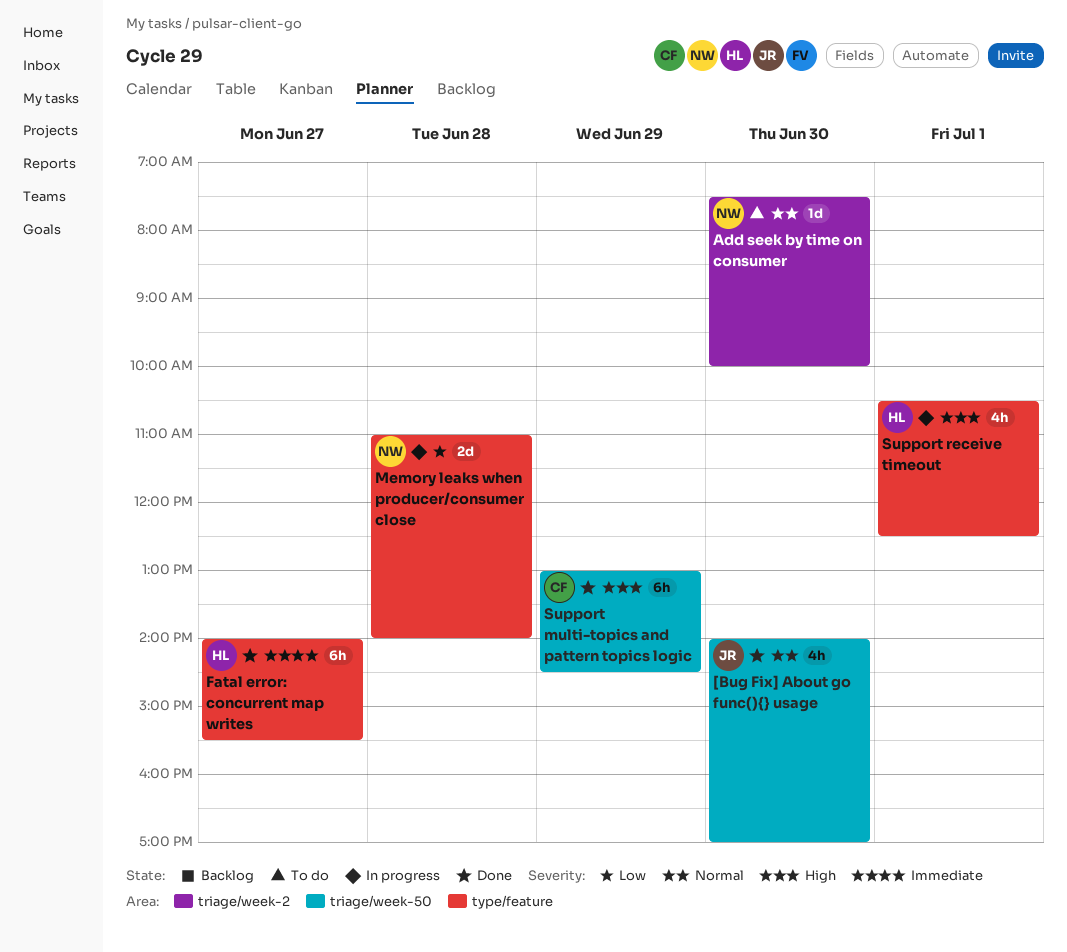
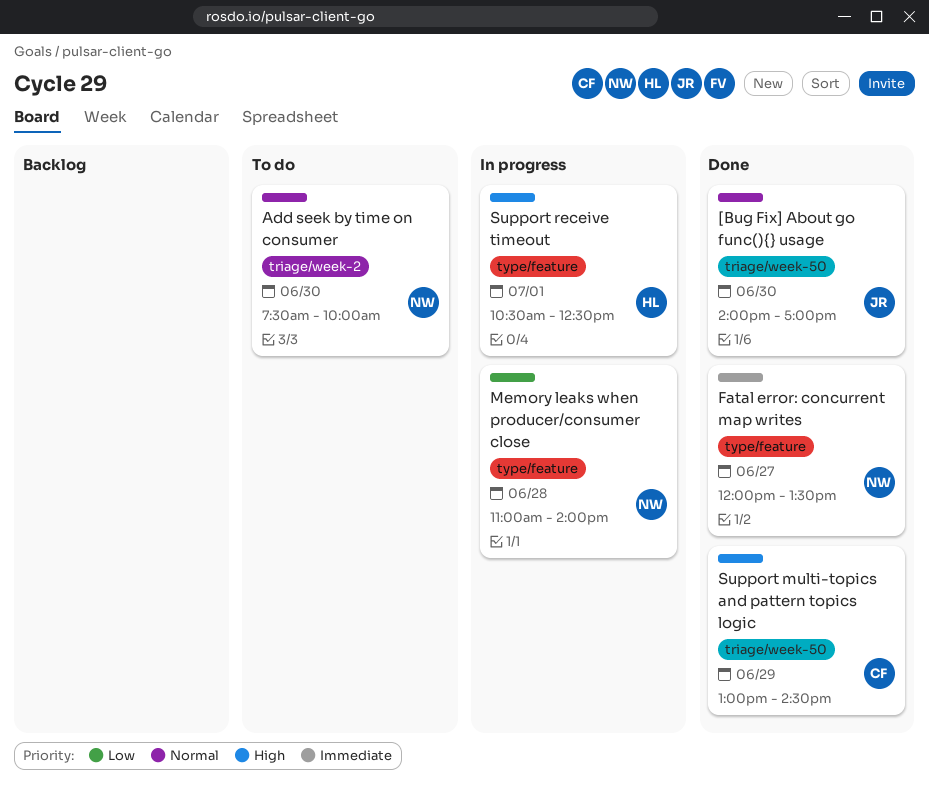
Fatal error: concurrent map writes, owner: HL -> NW
Fatal error: concurrent map writes, begins: 14:00 -> 12:00
Fatal error: concurrent map writes, ends: 15:30 -> 13:30

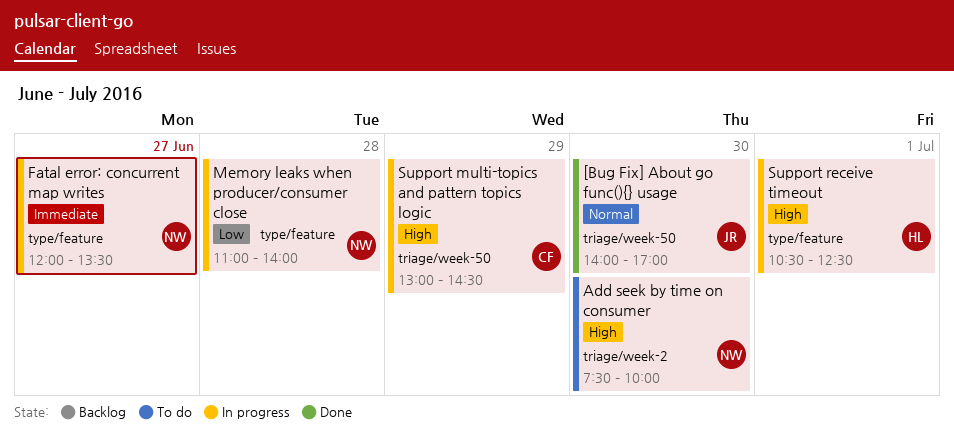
Add seek by time on consumer, priority: Normal -> High
Fatal error: concurrent map writes, status: Done -> In progress
Support multi-topics and pattern topics logic, status: Done -> In progress

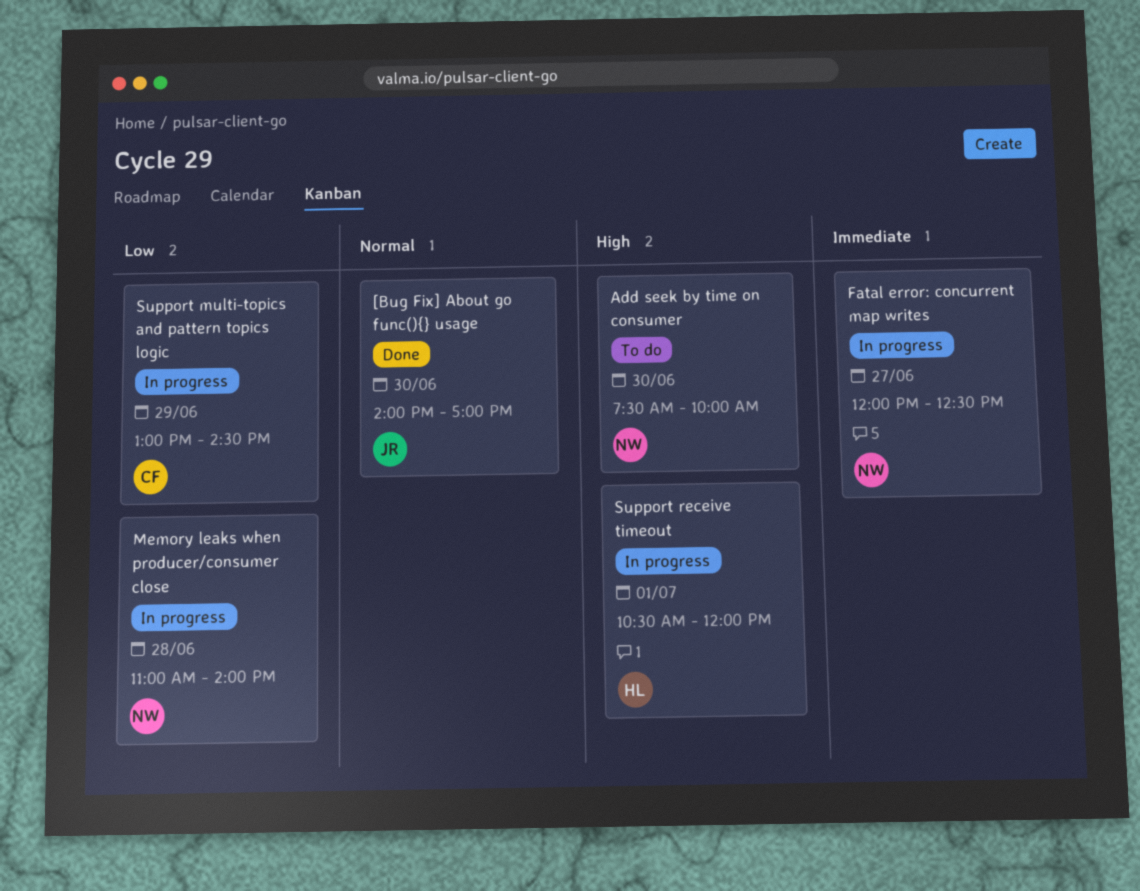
Fatal error: concurrent map writes, ends: 13:30 -> 12:30
Support multi-topics and pattern topics logic, priority: High -> Low
Support receive timeout, ends: 12:30 -> 12:00

